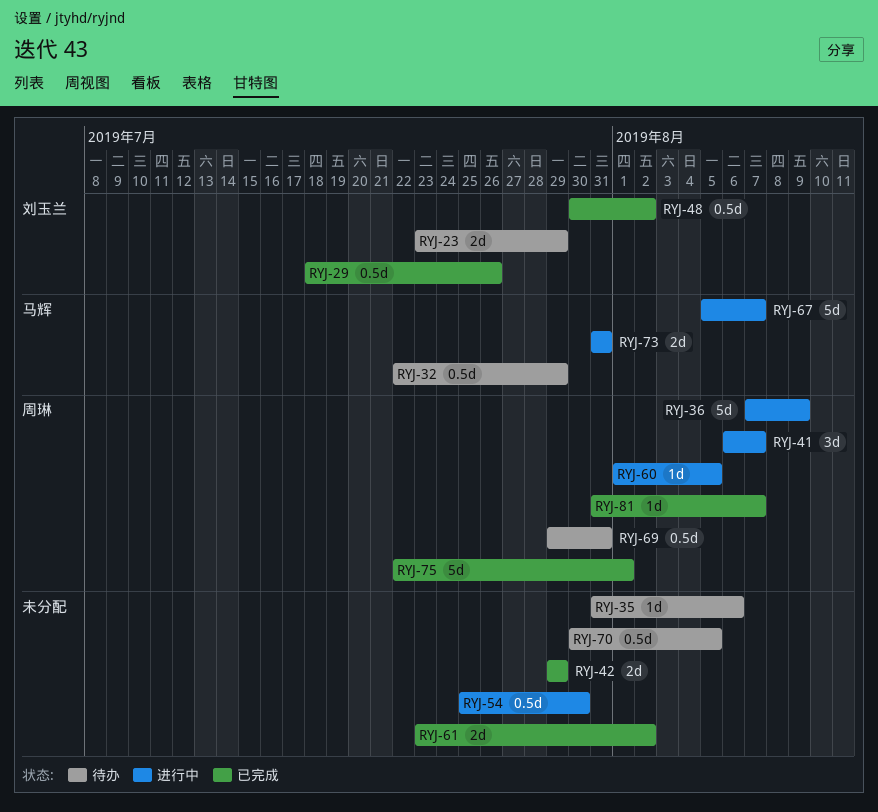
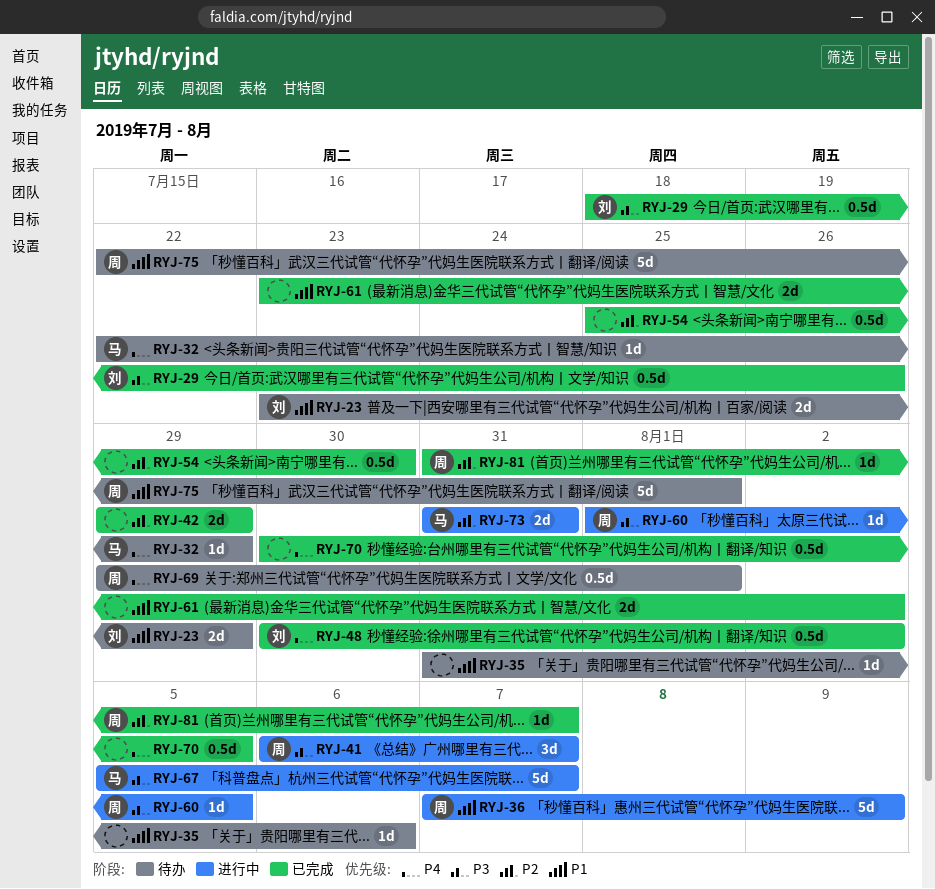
RYJ-32, estimate: 0.5d -> 1d
RYJ-54, status: 进行中 -> 已完成
RYJ-69, due: Jul 31 -> Aug 1
RYJ-70, status: 待办 -> 已完成
RYJ-75, status: 已完成 -> 待办

